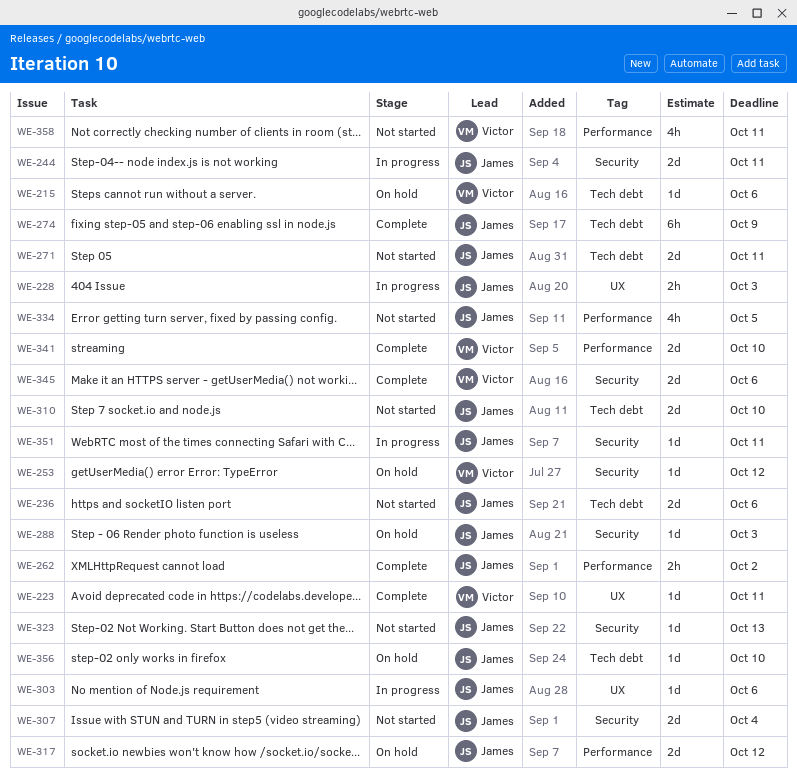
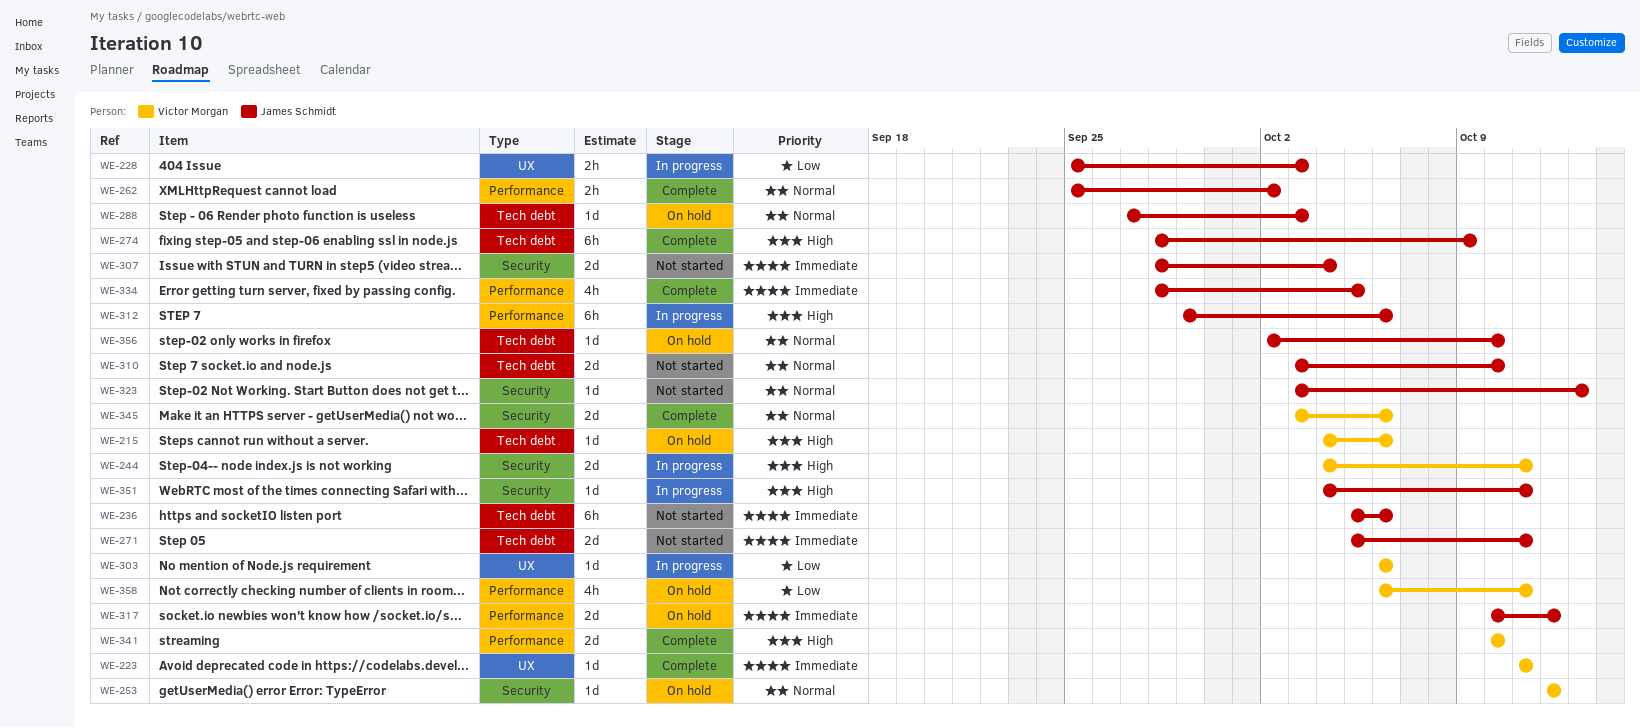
WE-236, estimate: 2d -> 6h
WE-244, owner: James Schmidt -> Victor Morgan
WE-288, label: Security -> Tech debt
WE-303, owner: James Schmidt -> Victor Morgan
WE-312: none -> present
WE-334, status: Not started -> Complete
WE-358, status: Not started -> On hold

